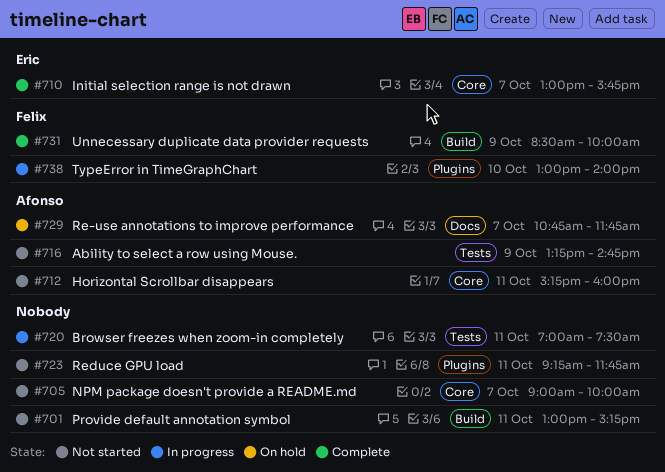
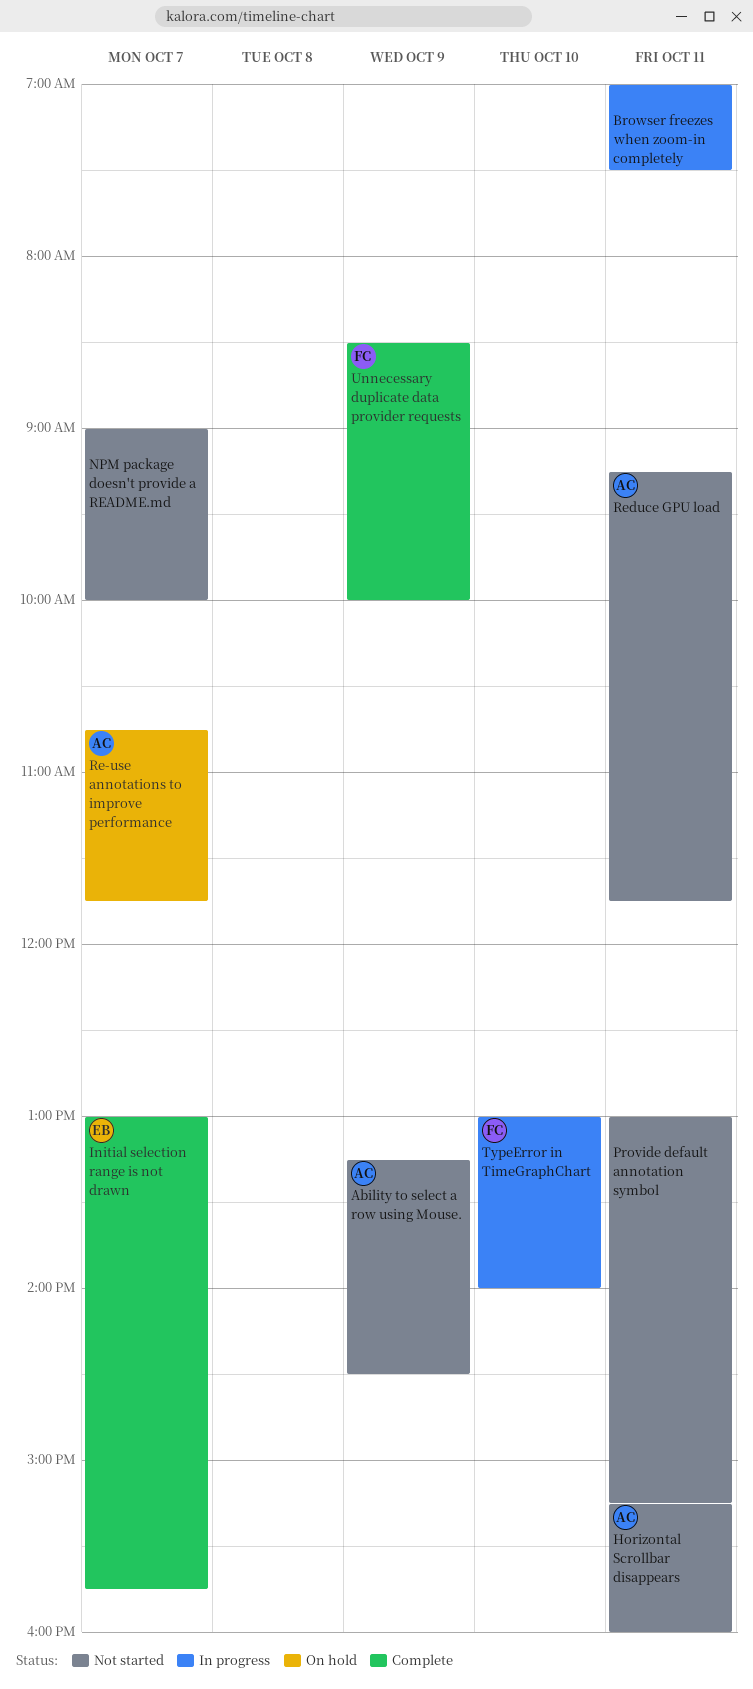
Ability to select a row using Mouse., ends: 14:45 -> 14:30
Reduce GPU load, owner: none -> Afonso

